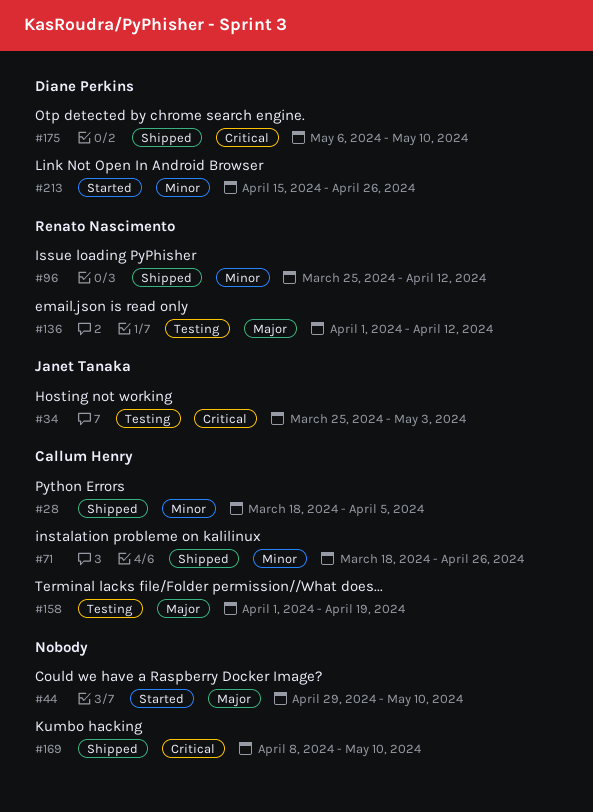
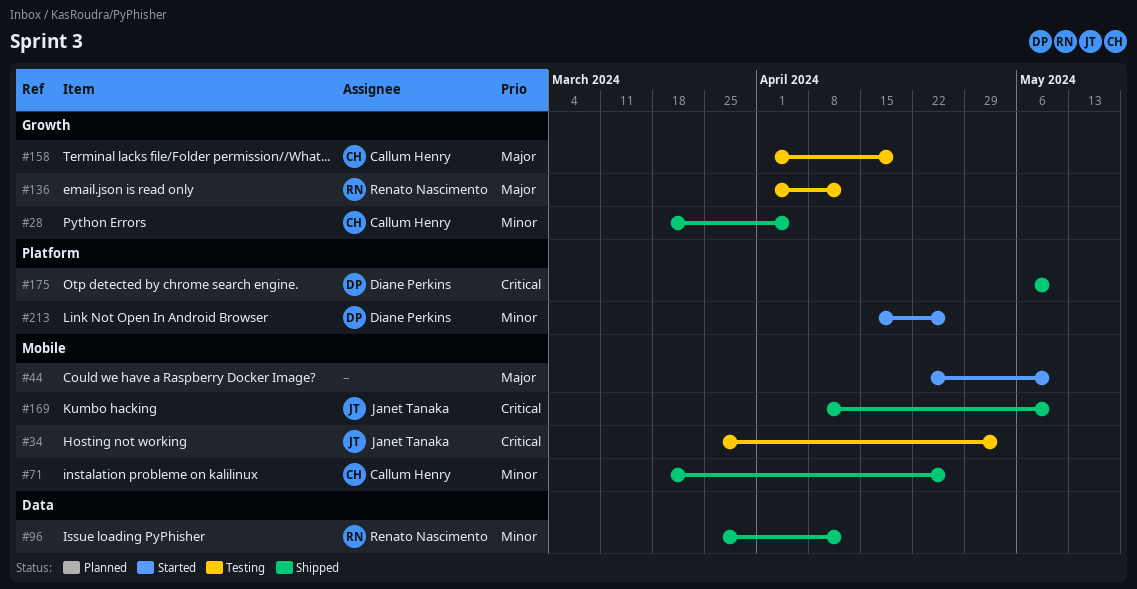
#44, start: Apr 29 -> Apr 22
#169, owner: none -> Janet Tanaka

